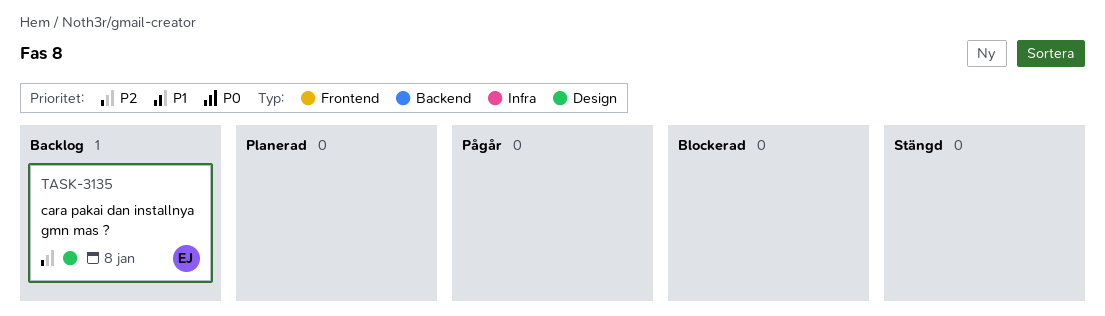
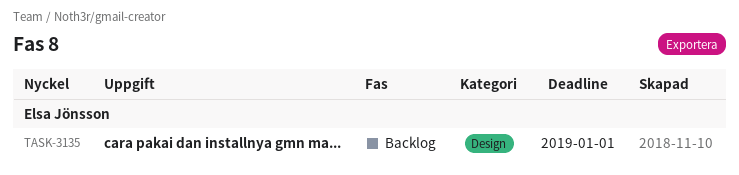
TASK-3135, due: Jan 8 -> Jan 1

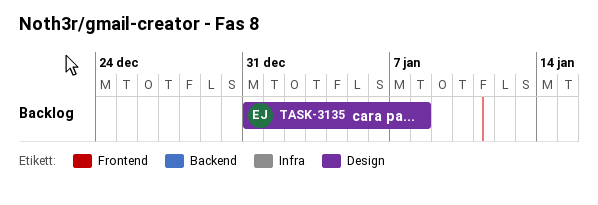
TASK-3135, due: Jan 1 -> Jan 8

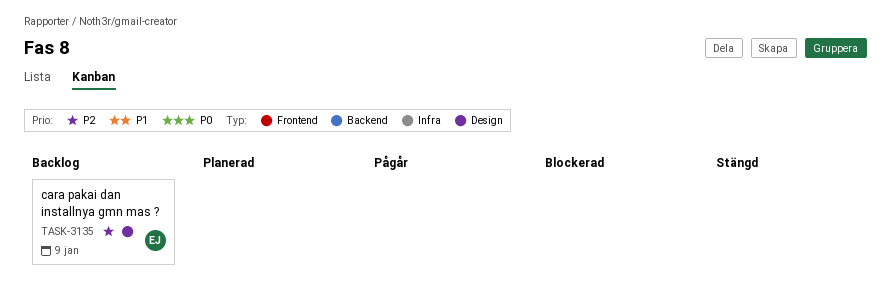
TASK-3135, due: Jan 8 -> Jan 9

